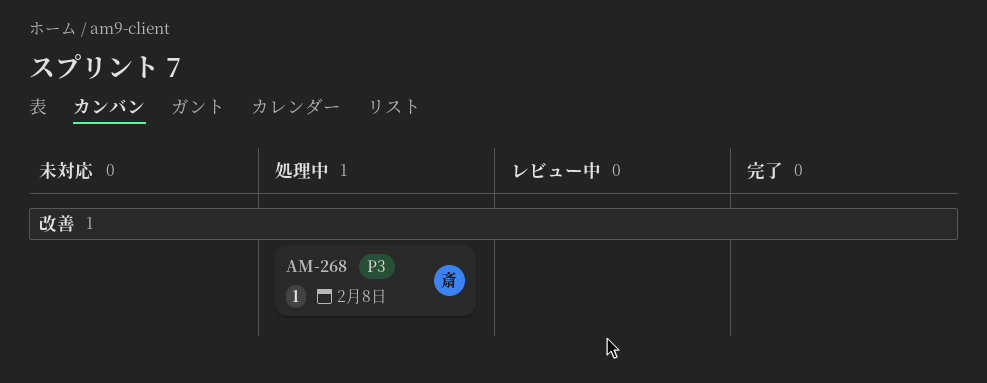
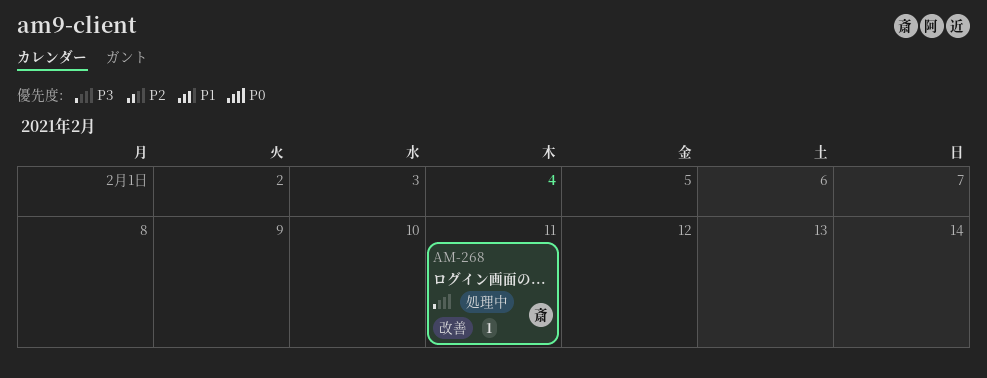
AM-268, due: Feb 8 -> Feb 11

